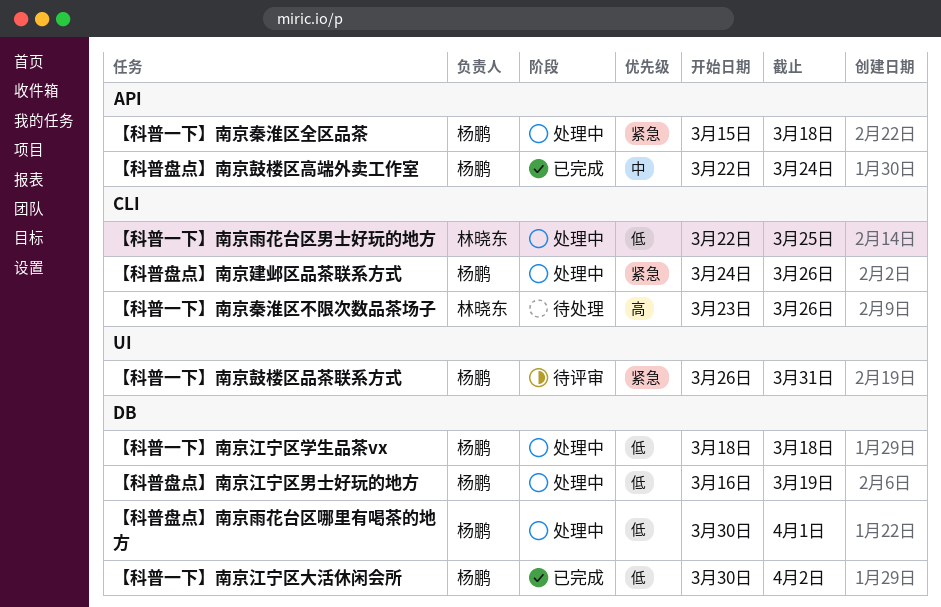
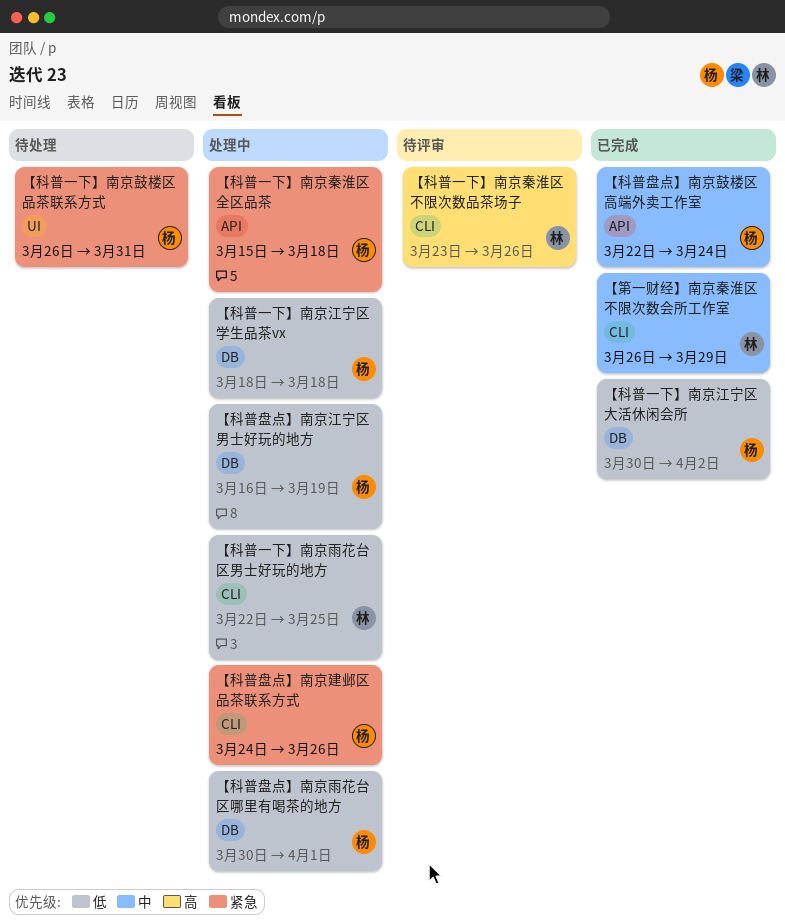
【科普一下】南京秦淮区不限次数品茶场子, status: 待处理 -> 待评审
【科普一下】南京鼓楼区品茶联系方式, status: 待评审 -> 待处理
【第一财经】南京秦淮区不限次数会所工作室: none -> present

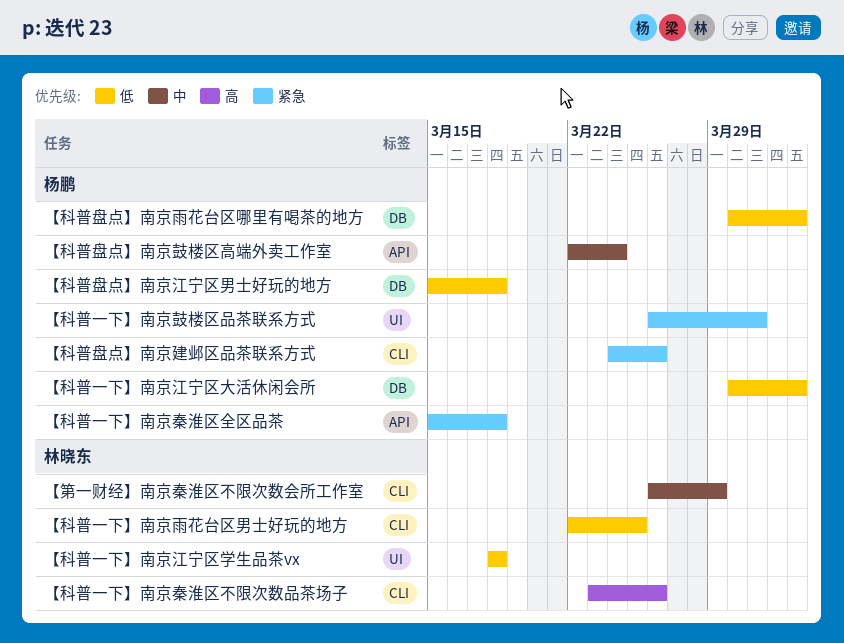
【科普一下】南京江宁区学生品茶vx, owner: 杨鹏 -> 林晓东
【科普一下】南京江宁区学生品茶vx, label: DB -> UI
【科普盘点】南京江宁区男士好玩的地方, start: Mar 16 -> Mar 15
【科普盘点】南京江宁区男士好玩的地方, due: Mar 19 -> Mar 18
【科普盘点】南京雨花台区哪里有喝茶的地方, due: Apr 1 -> Apr 2

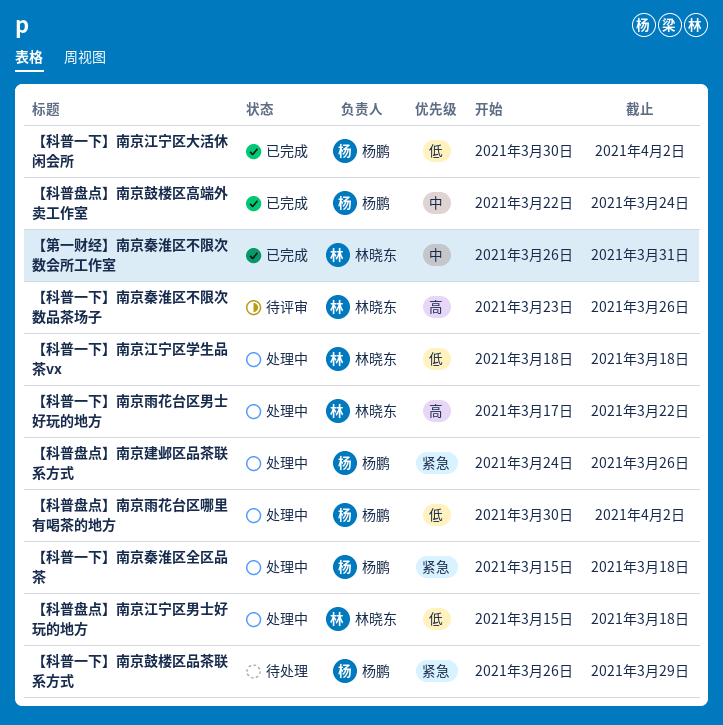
【科普一下】南京雨花台区男士好玩的地方, priority: 低 -> 高
【科普一下】南京雨花台区男士好玩的地方, start: Mar 22 -> Mar 17
【科普一下】南京雨花台区男士好玩的地方, due: Mar 25 -> Mar 22
【科普一下】南京鼓楼区品茶联系方式, due: Mar 31 -> Mar 29
【科普盘点】南京江宁区男士好玩的地方, owner: 杨鹏 -> 林晓东
【第一财经】南京秦淮区不限次数会所工作室, due: Mar 29 -> Mar 31

